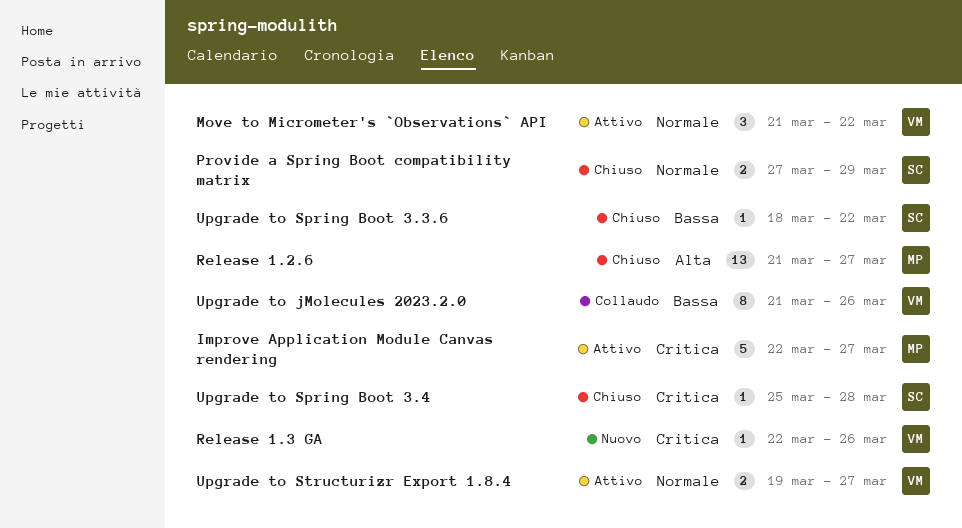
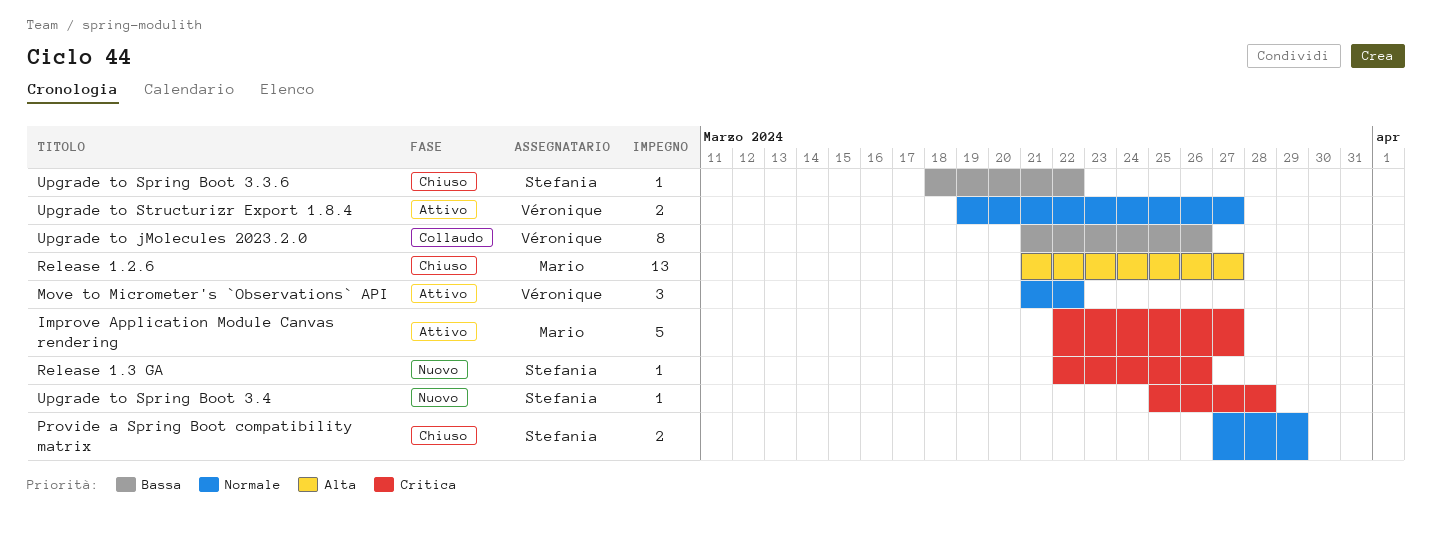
Release 1.3 GA, owner: Véronique -> Stefania
Upgrade to Spring Boot 3.4, status: Chiuso -> Nuovo

